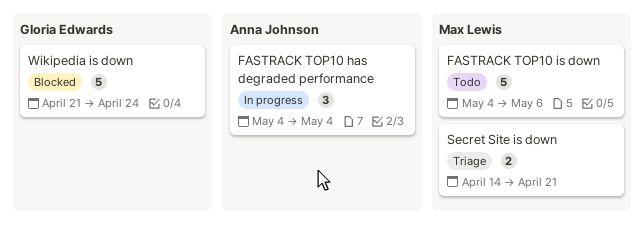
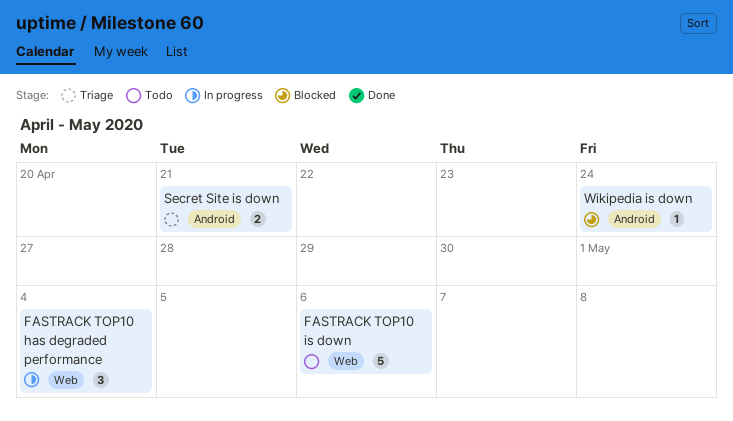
Wikipedia is down, estimate: 5 -> 1

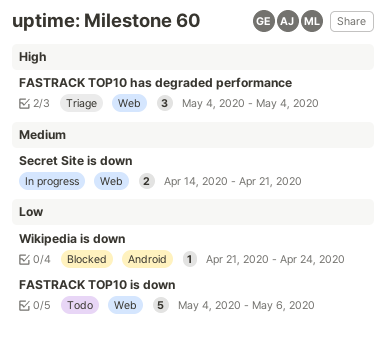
FASTRACK TOP10 has degraded performance, status: In progress -> Triage
Secret Site is down, status: Triage -> In progress
Secret Site is down, label: Android -> Web

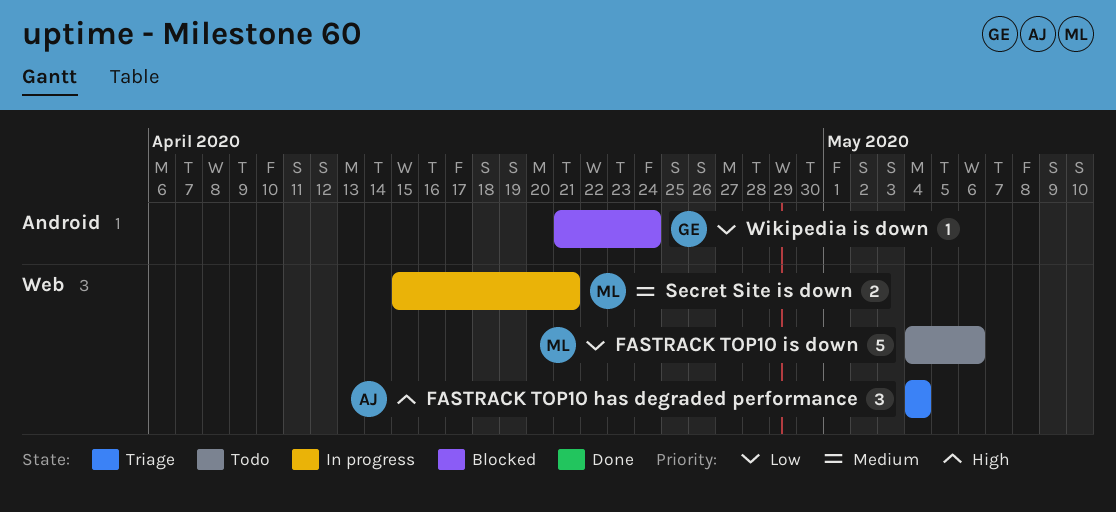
Secret Site is down, start: Apr 14 -> Apr 15

